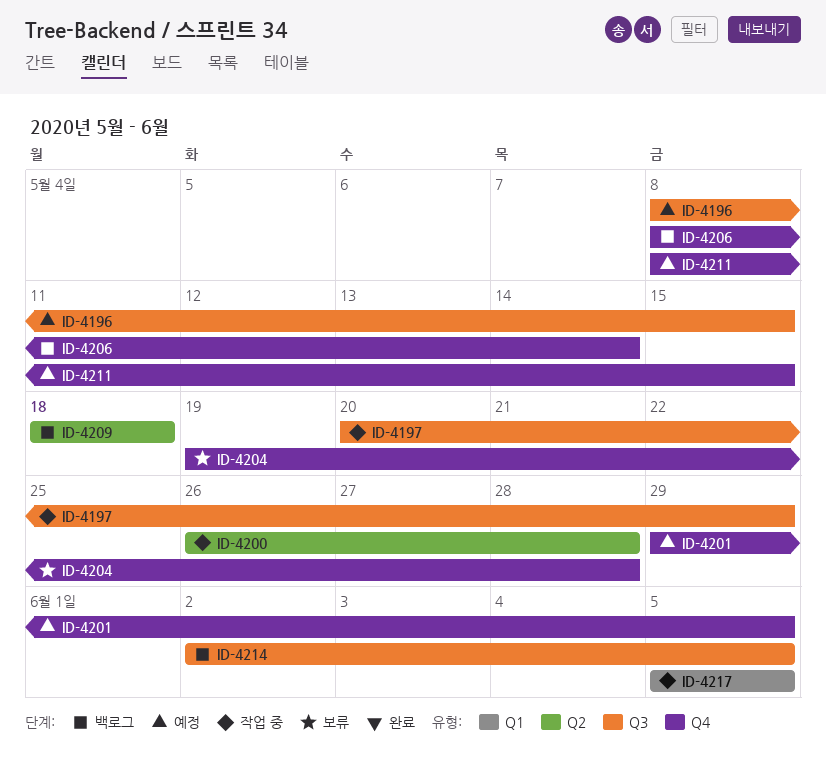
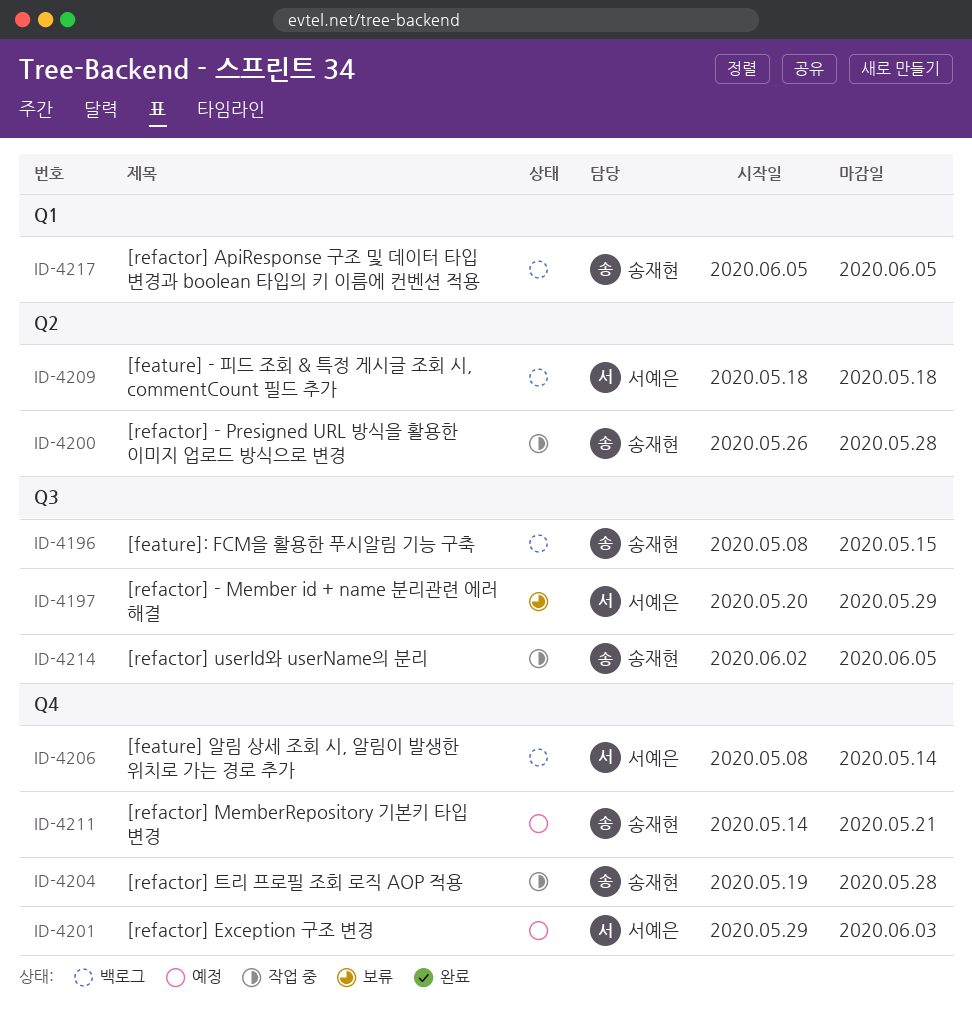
ID-4196, status: 예정 -> 백로그
ID-4197, status: 작업 중 -> 보류
ID-4201, due: Jun 5 -> Jun 3
ID-4204, status: 보류 -> 작업 중
ID-4211, start: May 8 -> May 14
ID-4211, due: May 15 -> May 21
ID-4214, status: 백로그 -> 작업 중
ID-4217, status: 작업 중 -> 백로그

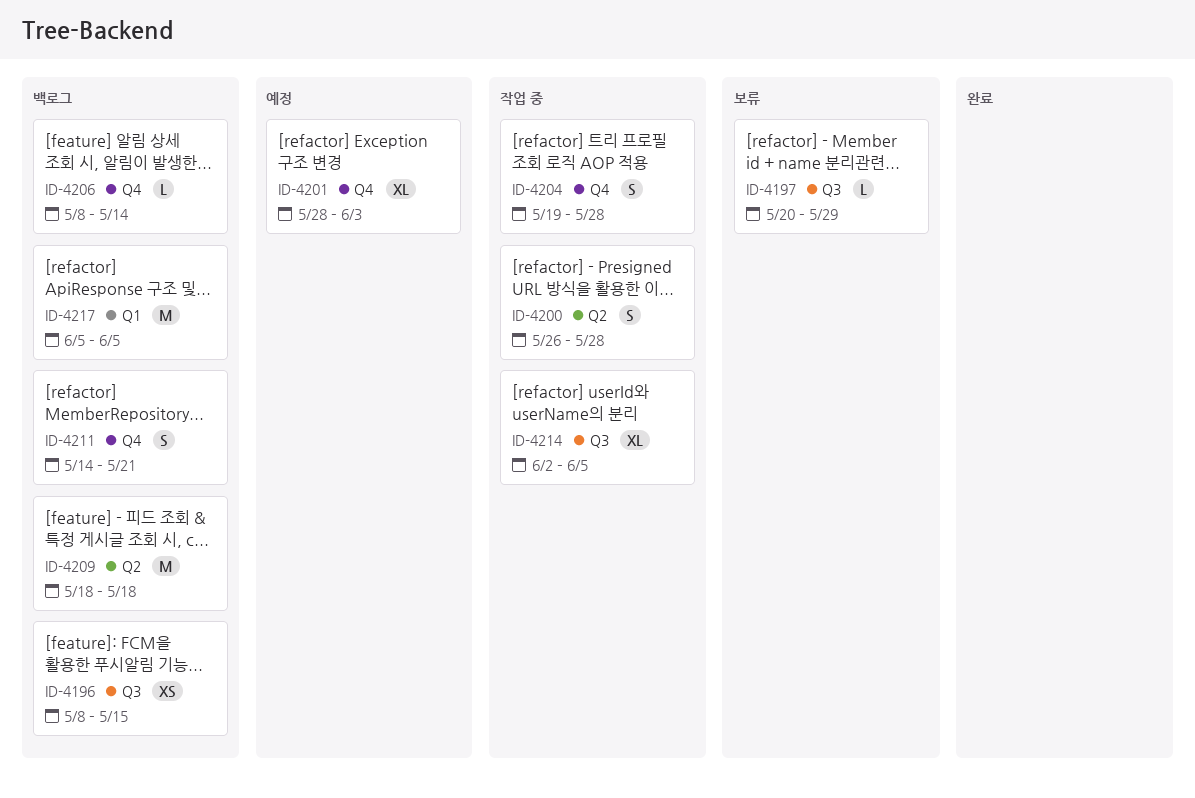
ID-4201, start: May 29 -> May 28
ID-4211, status: 예정 -> 백로그

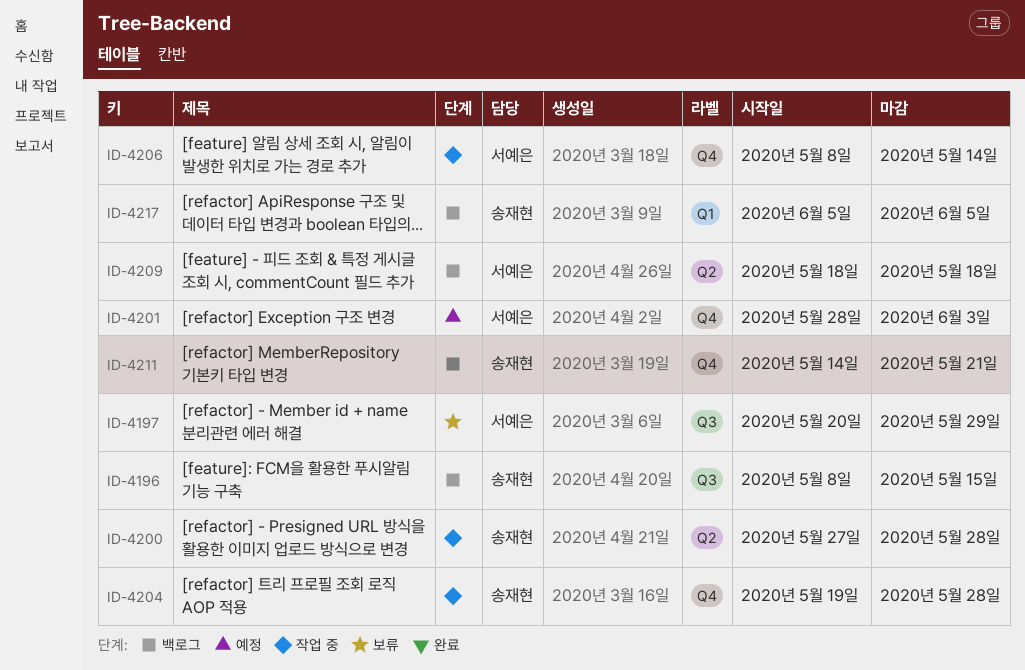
ID-4200, start: May 26 -> May 27
ID-4206, status: 백로그 -> 작업 중
ID-4214: present -> none

